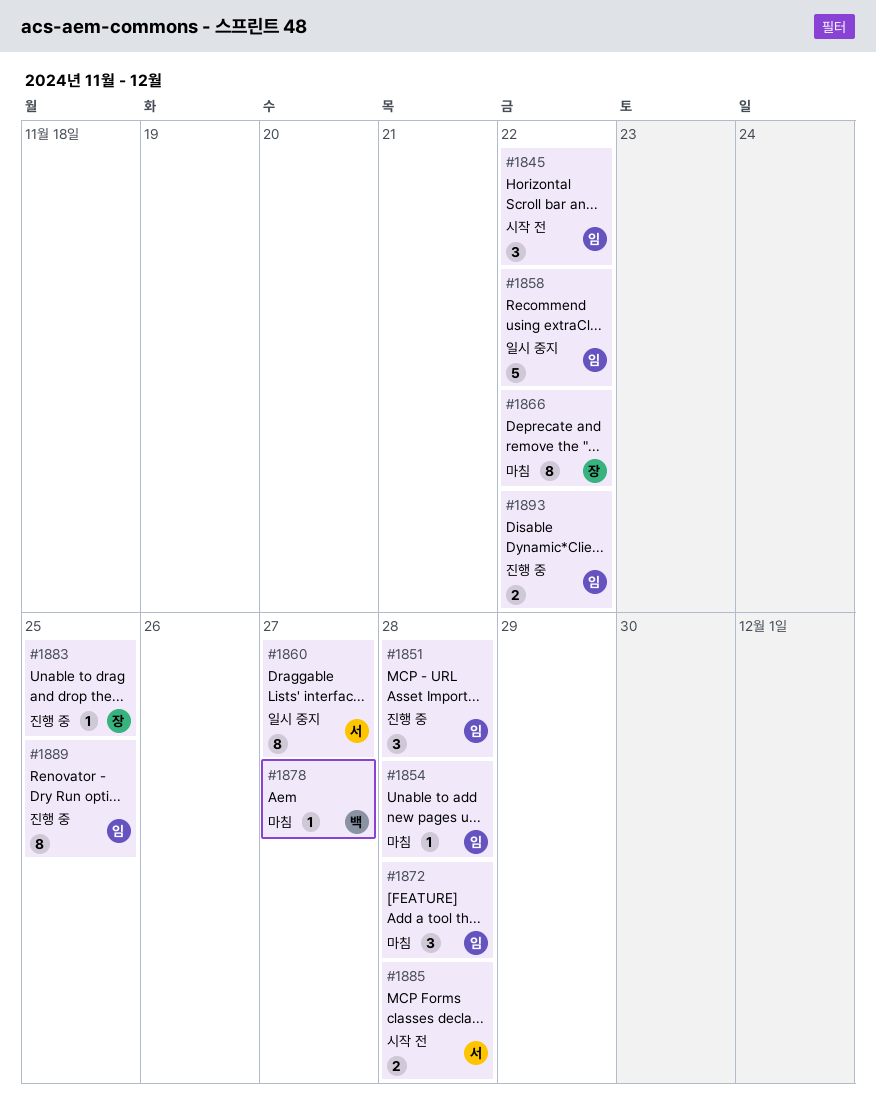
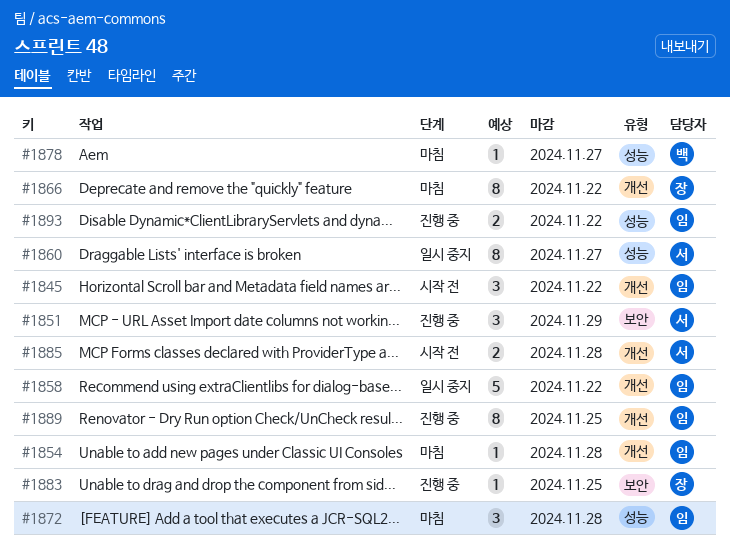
#1851, owner: 임 -> 서
#1851, due: Nov 28 -> Nov 29

